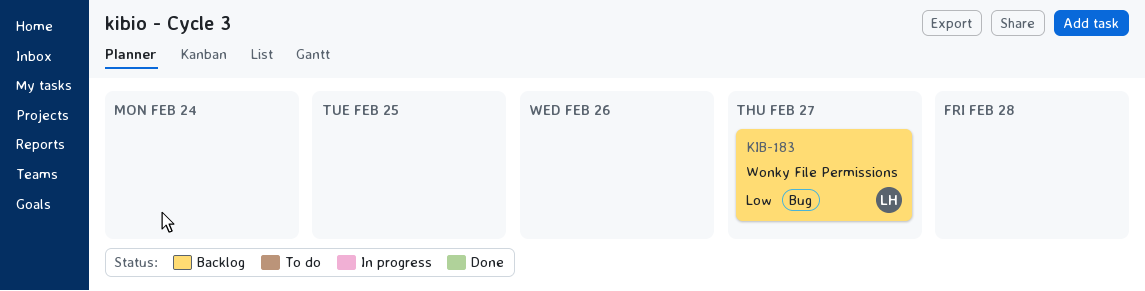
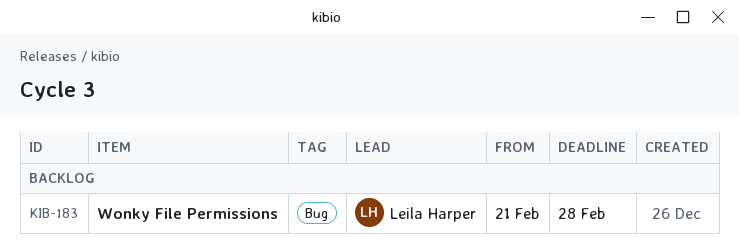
KIB-183, due: Feb 27 -> Feb 28

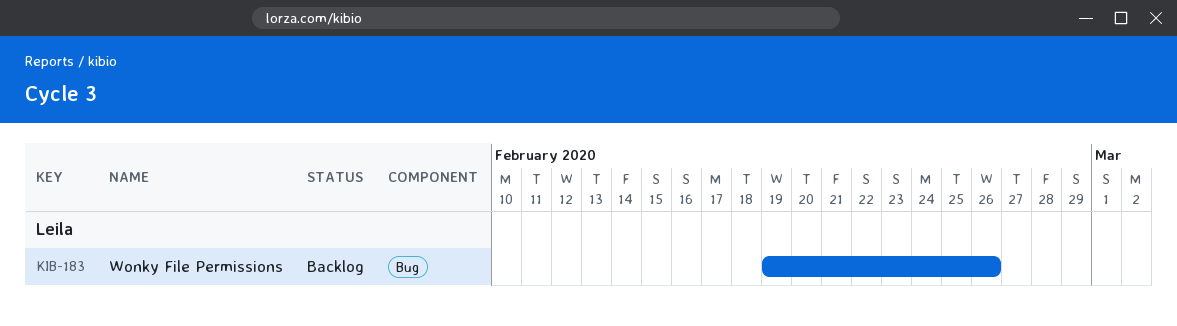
KIB-183, start: Feb 21 -> Feb 19
KIB-183, due: Feb 28 -> Feb 26

